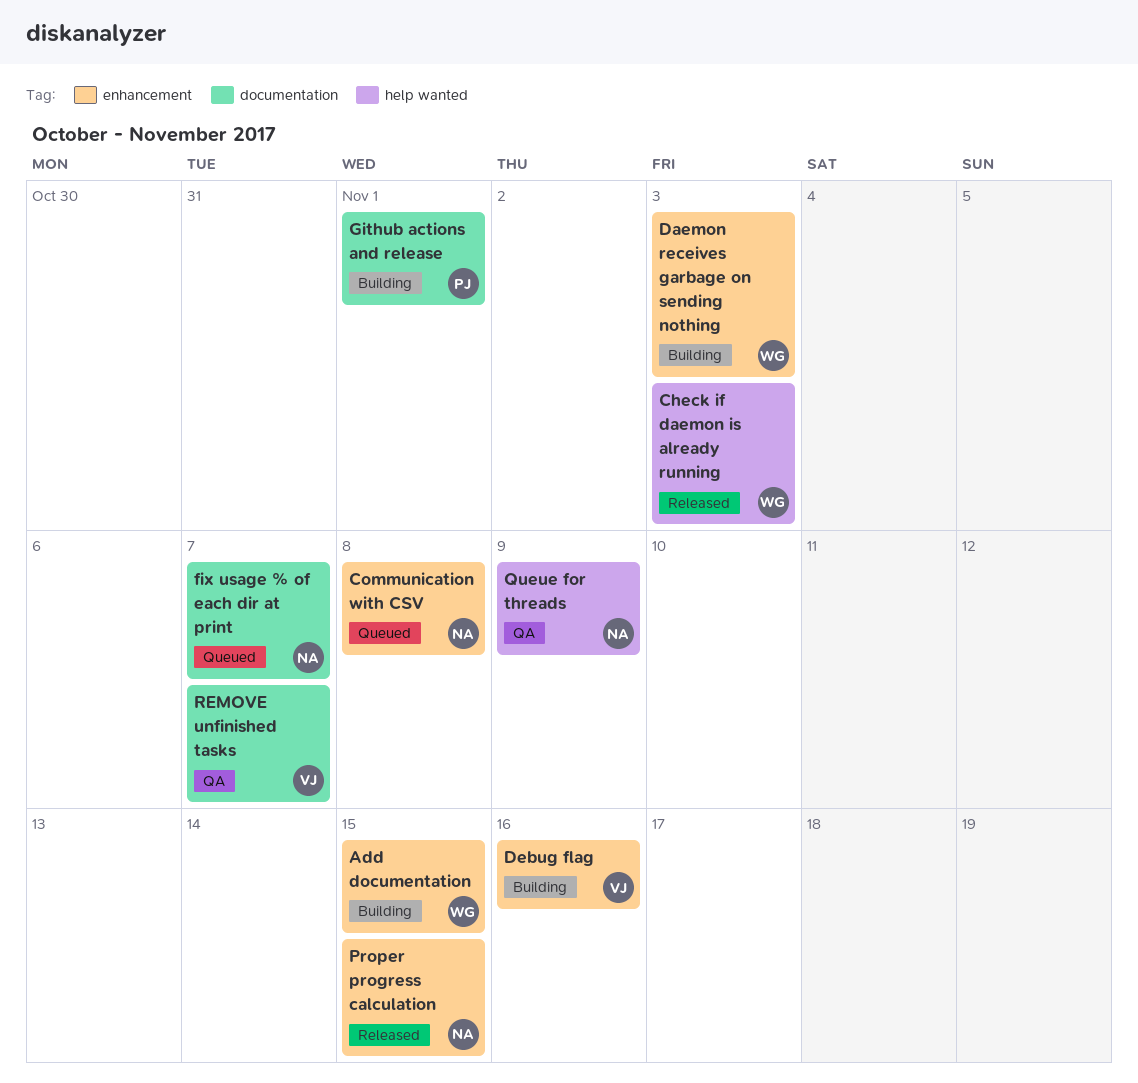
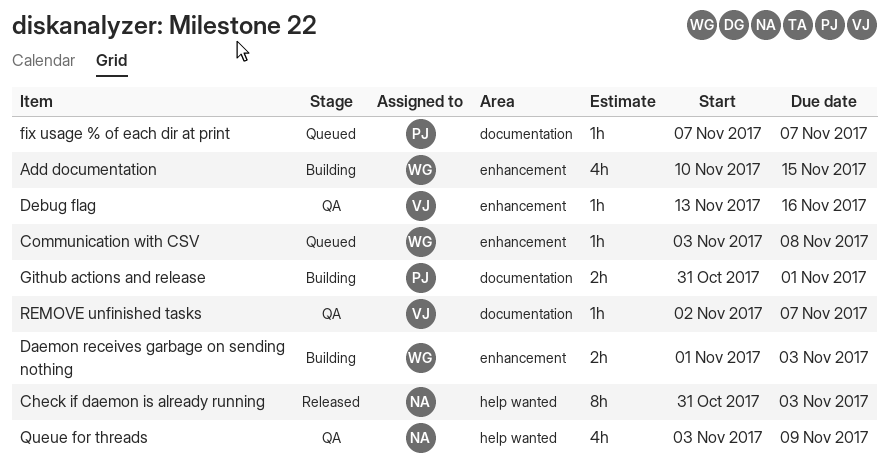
Check if daemon is already running, owner: WG -> NA
Communication with CSV, owner: NA -> WG
Debug flag, status: Building -> QA
fix usage % of each dir at print, owner: NA -> PJ
Proper progress calculation: present -> none

